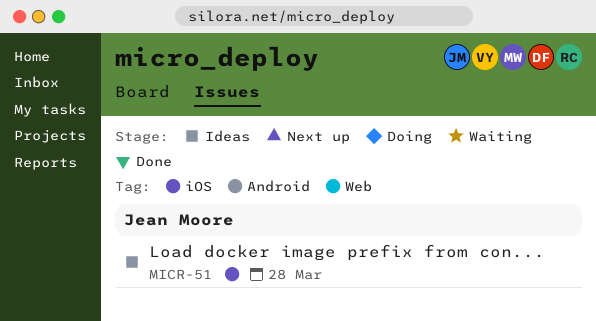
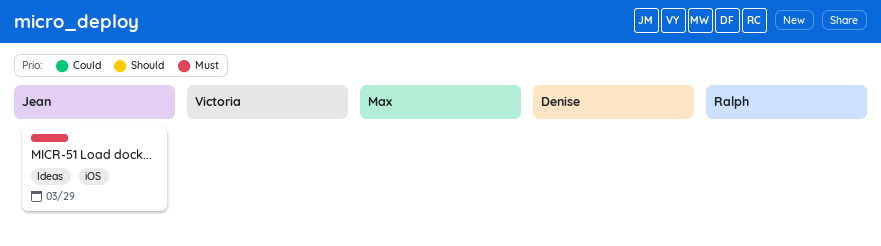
MICR-51, due: Mar 28 -> Mar 29

